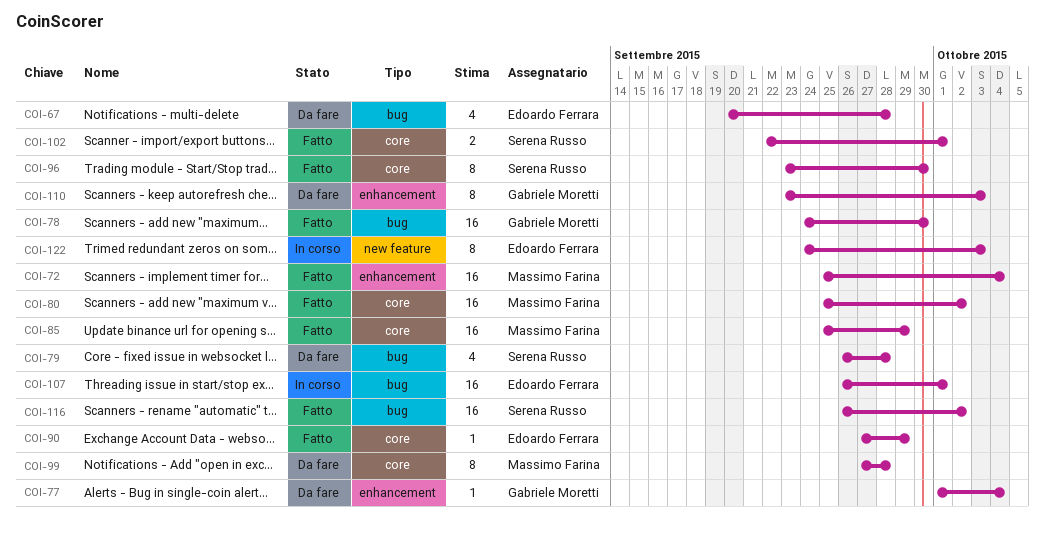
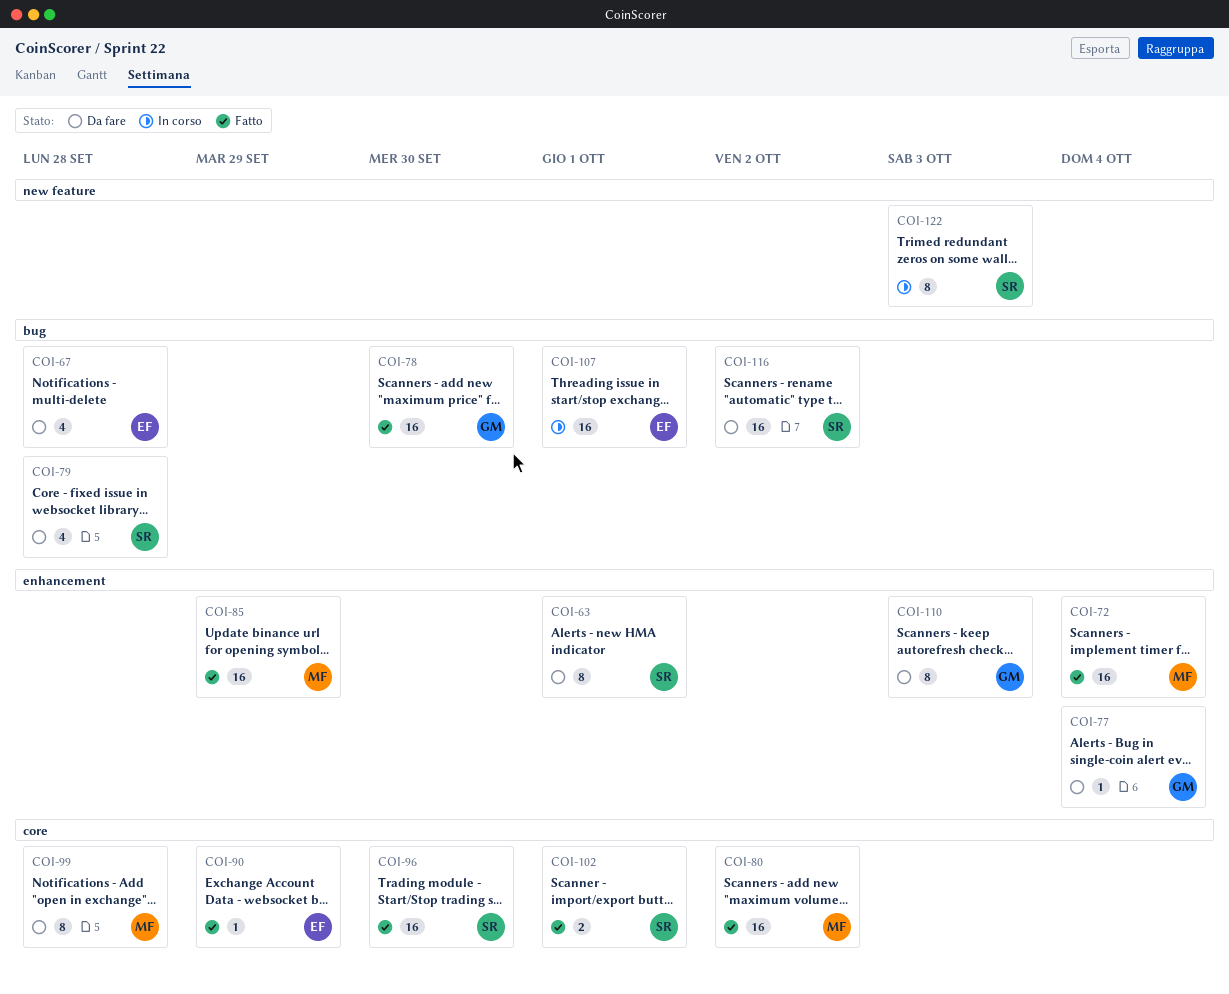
COI-63: none -> present
COI-85, label: core -> enhancement
COI-96, estimate: 8 -> 16
COI-116, status: Fatto -> Da fare
COI-122, owner: Edoardo Ferrara -> Serena Russo

